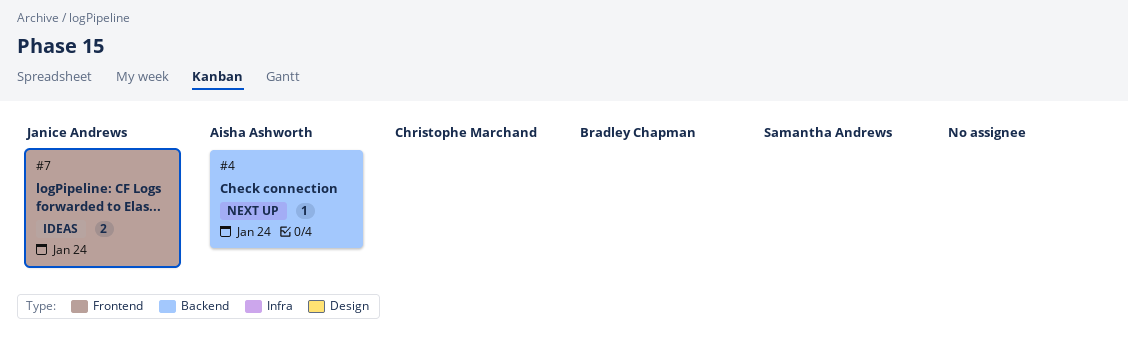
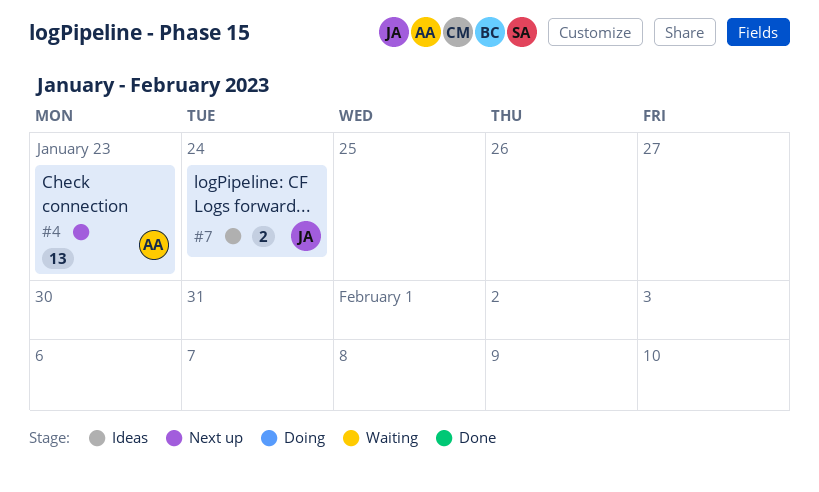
#4, estimate: 1 -> 13
#4, due: Jan 24 -> Jan 23

